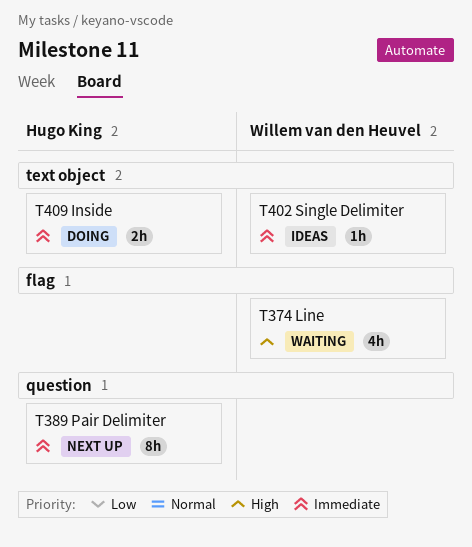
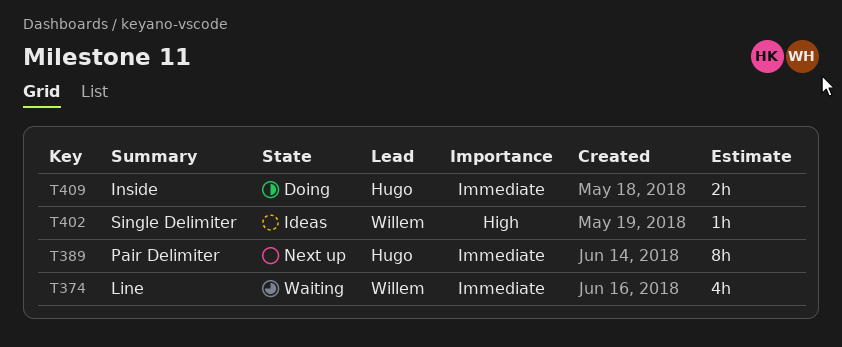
T374, priority: High -> Immediate
T402, priority: Immediate -> High

